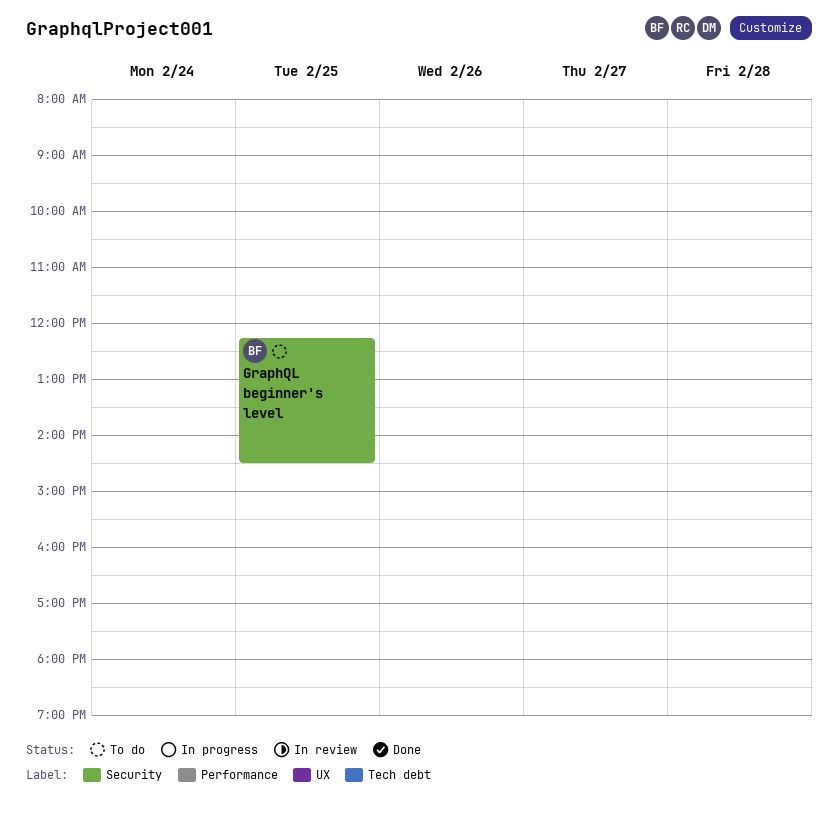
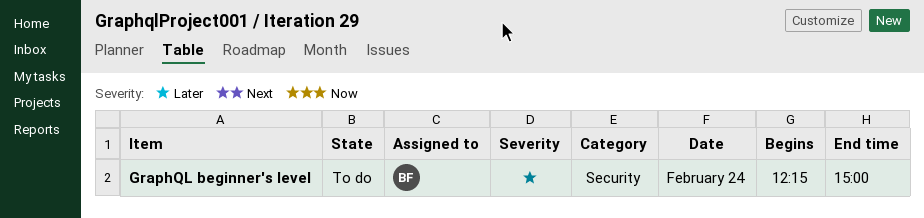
GraphQL beginner's level, day: Feb 25 -> Feb 24
GraphQL beginner's level, ends: 14:30 -> 15:00

